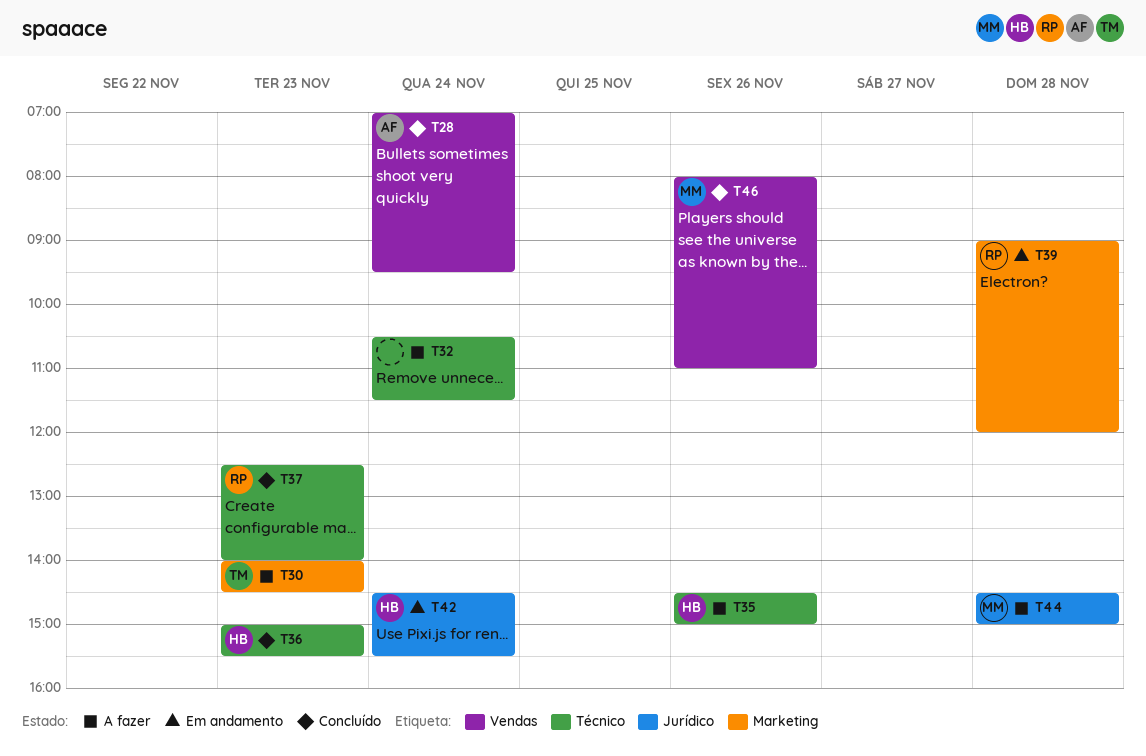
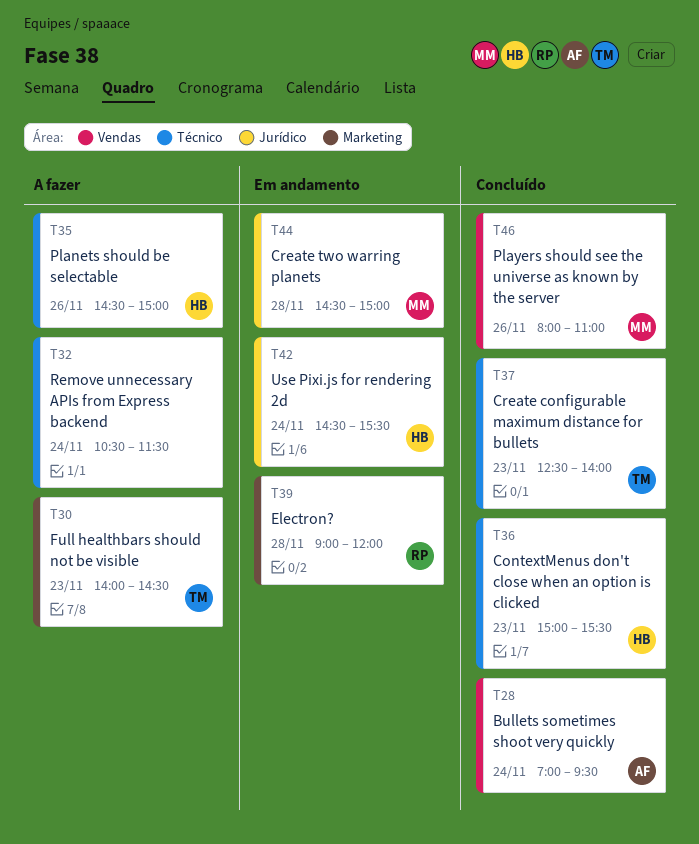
T37, owner: RP -> TM
T44, status: A fazer -> Em andamento

